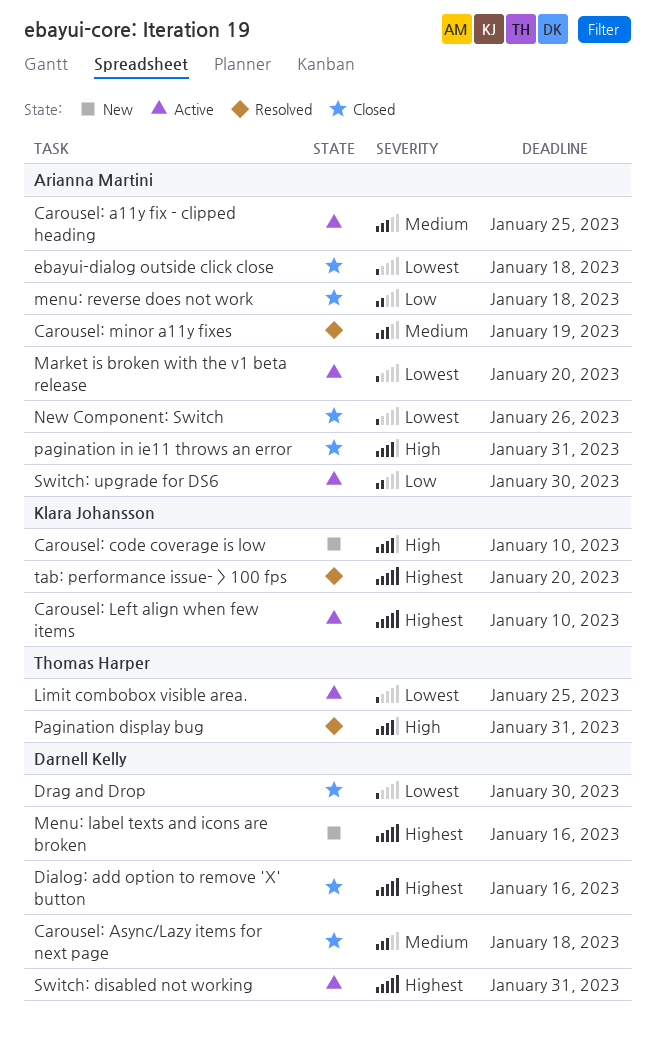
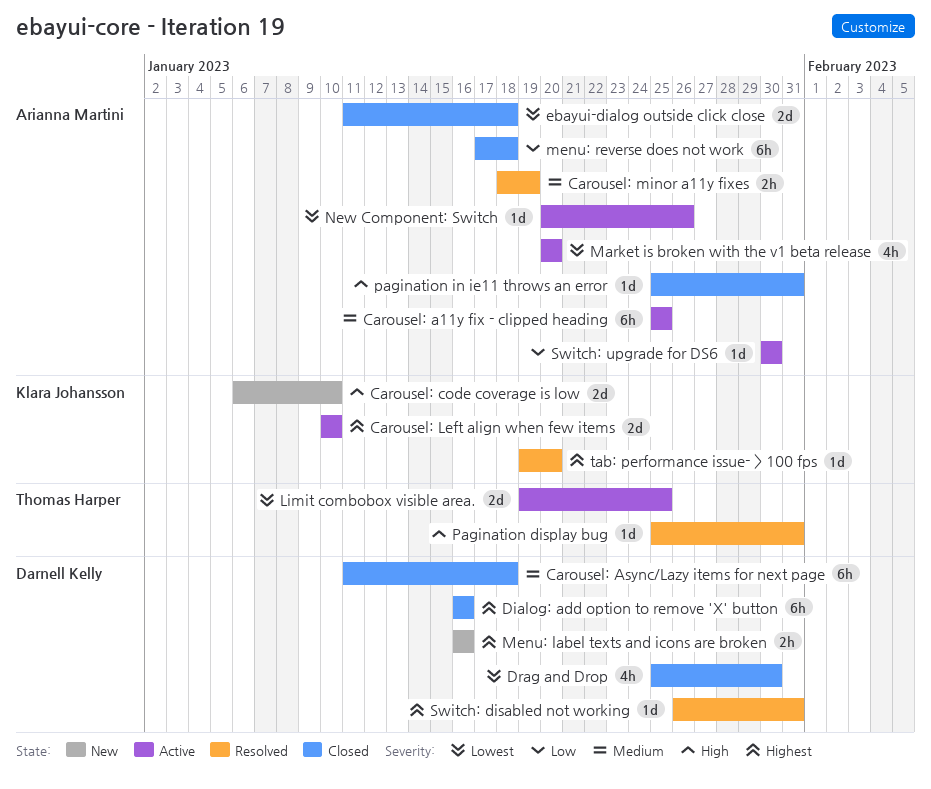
New Component: Switch, status: Closed -> Active
Switch: disabled not working, status: Active -> Resolved

